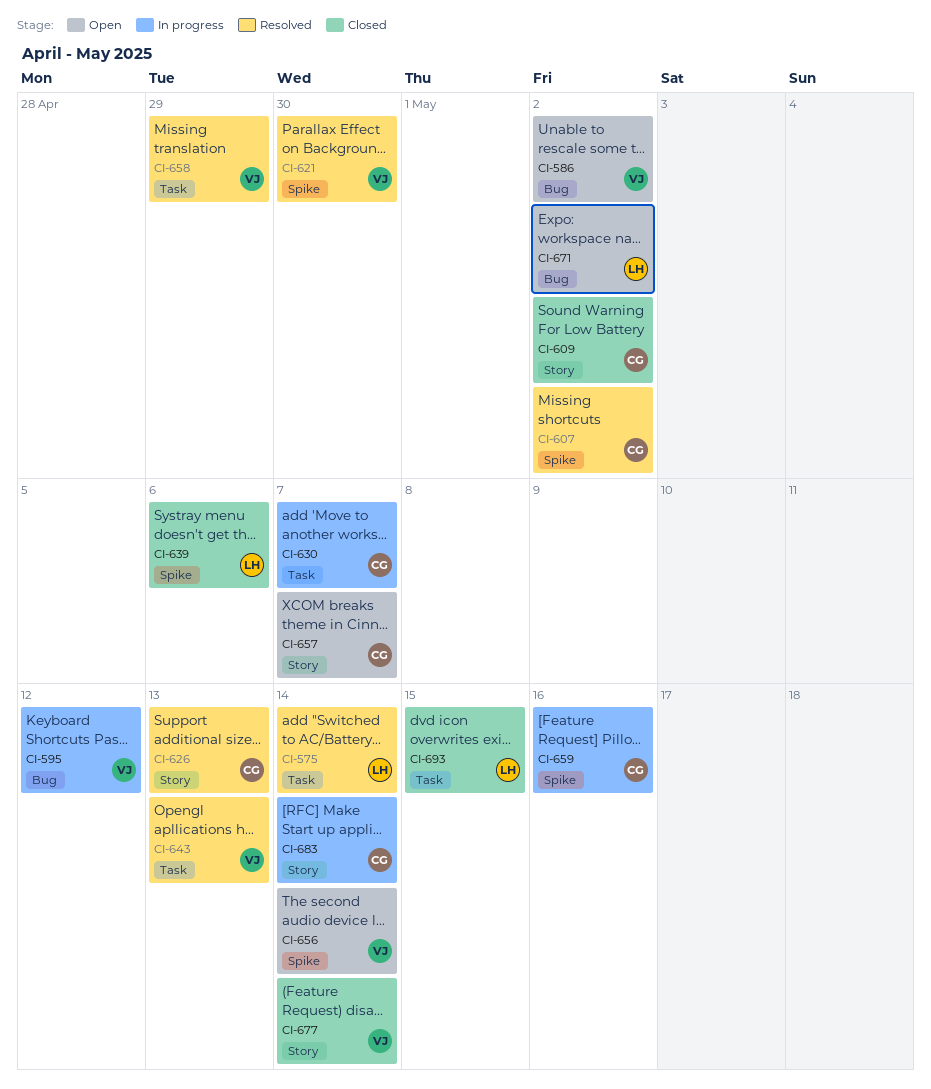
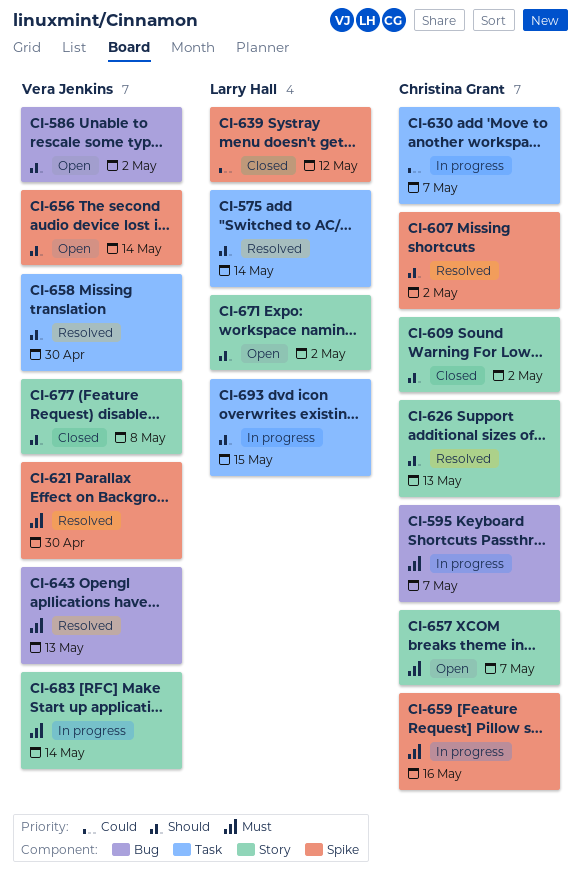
CI-595, owner: Vera Jenkins -> Christina Grant
CI-595, due: May 12 -> May 7
CI-639, due: May 6 -> May 12
CI-643, label: Task -> Bug
CI-658, due: Apr 29 -> Apr 30
CI-671, label: Bug -> Story
CI-677, due: May 14 -> May 8
CI-683, owner: Christina Grant -> Vera Jenkins
CI-693, status: Closed -> In progress

